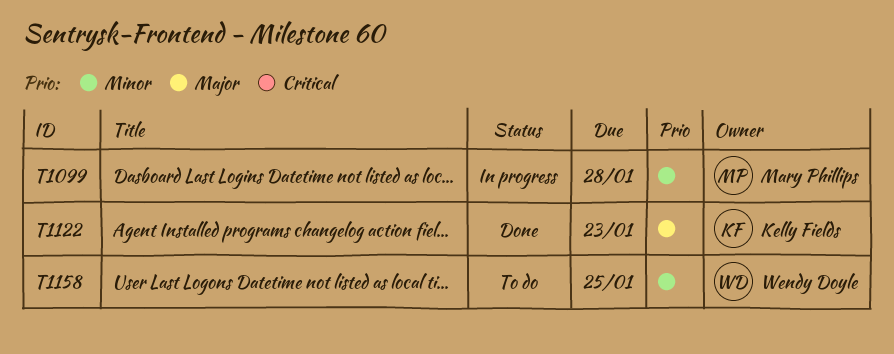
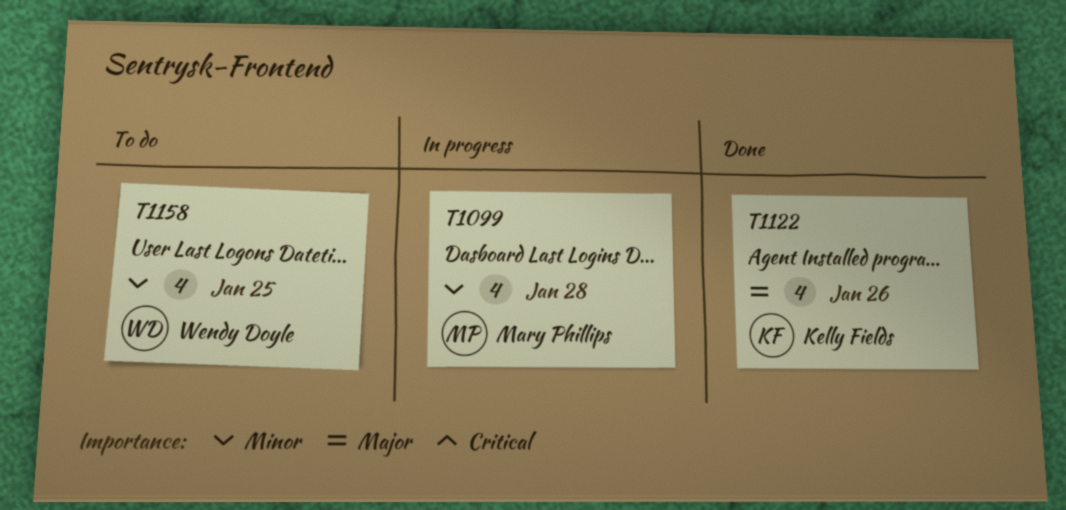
T1122, due: Jan 23 -> Jan 26

